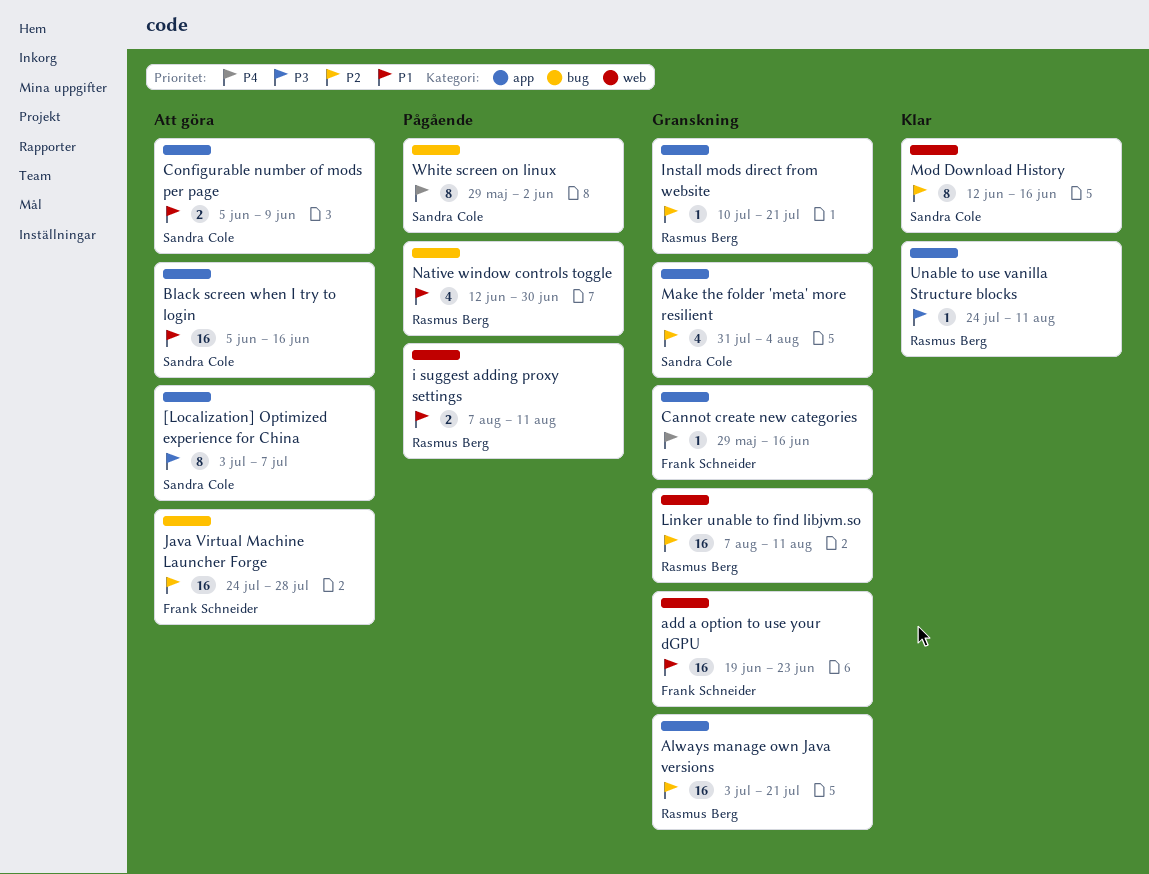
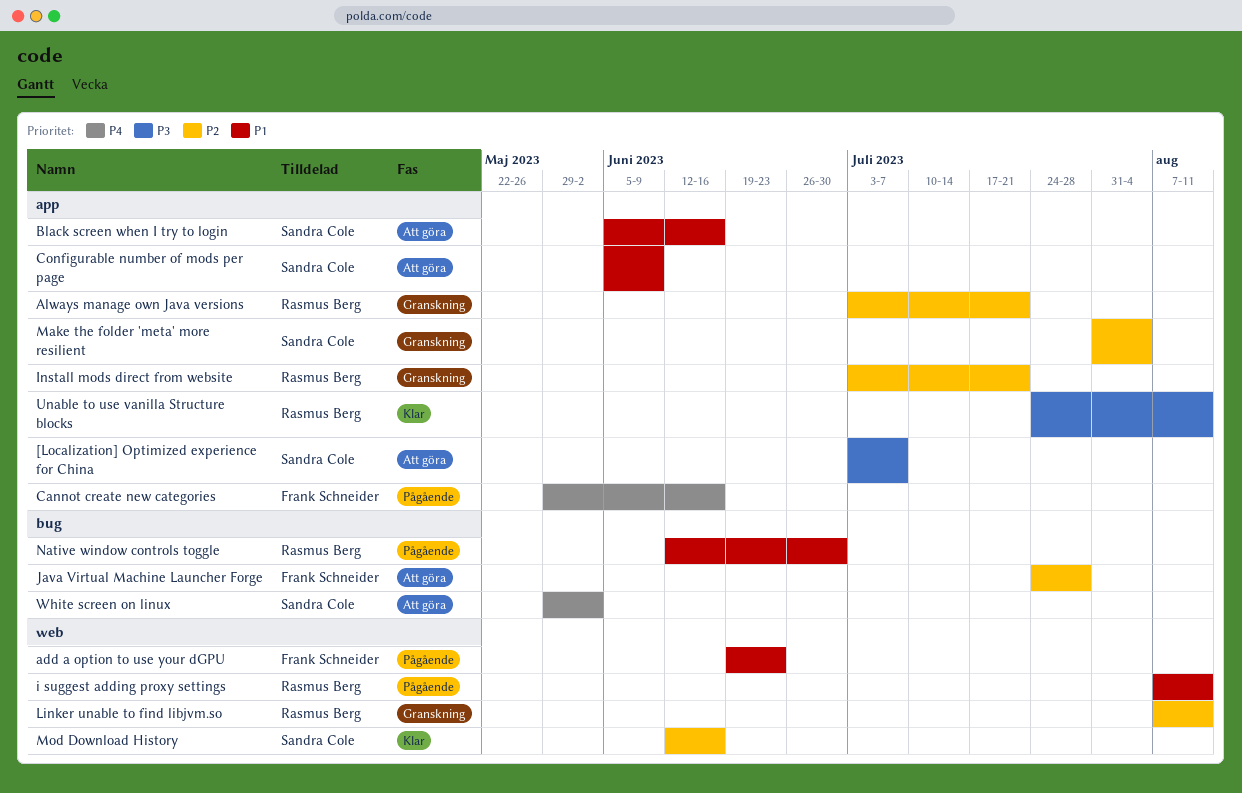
add a option to use your dGPU, status: Granskning -> Pågående
Cannot create new categories, status: Granskning -> Pågående
Install mods direct from website, start: Jul 10 -> Jul 3
White screen on linux, status: Pågående -> Att göra

